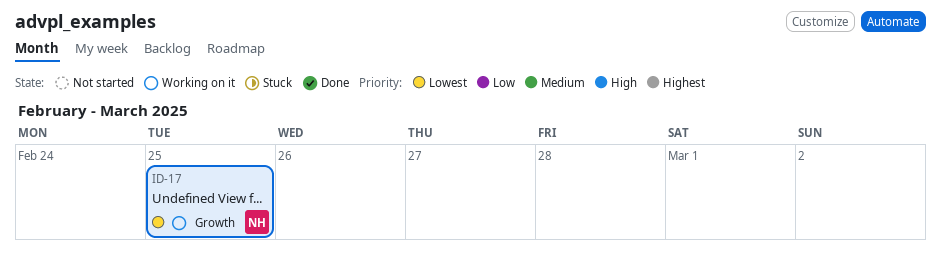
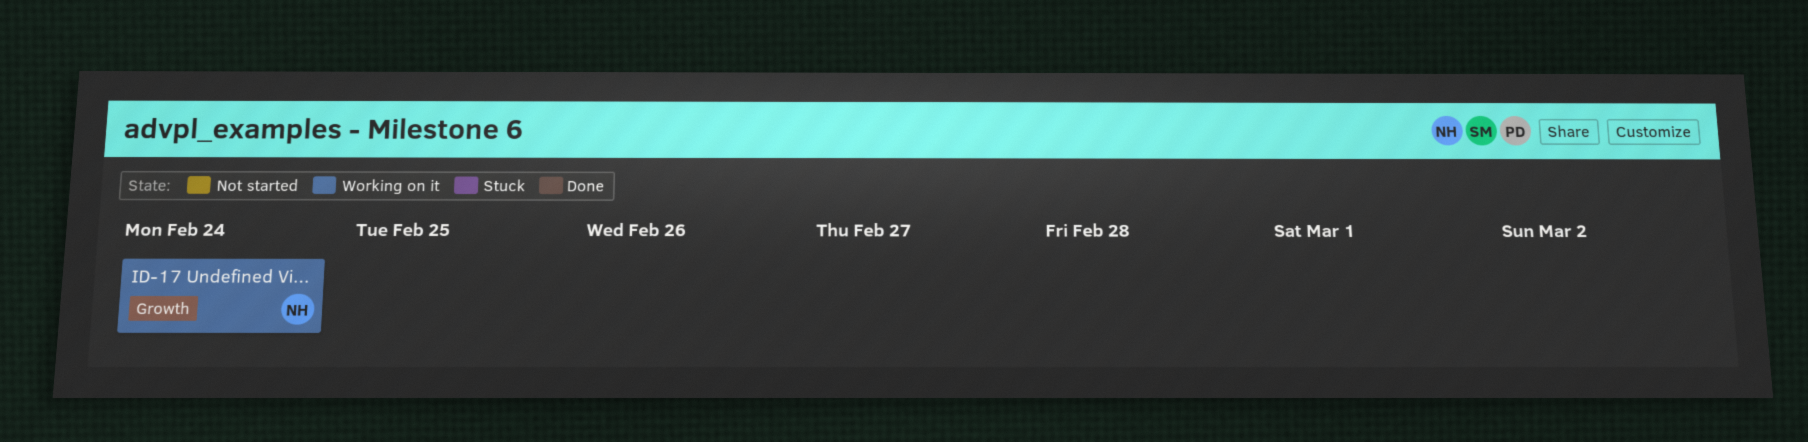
ID-17, due: Feb 25 -> Feb 24

